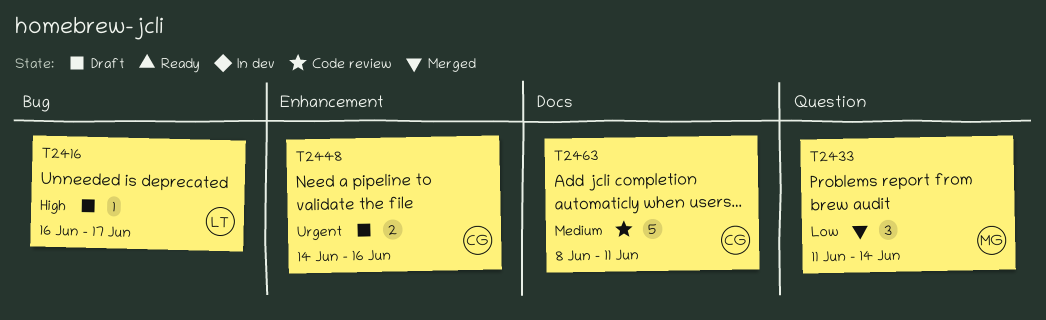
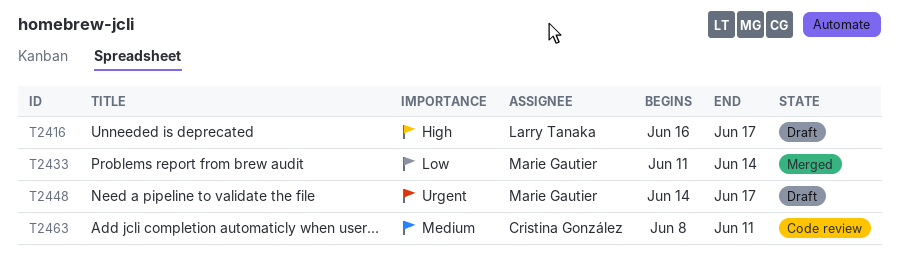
T2448, owner: Cristina González -> Marie Gautier
T2448, due: Jun 16 -> Jun 17

